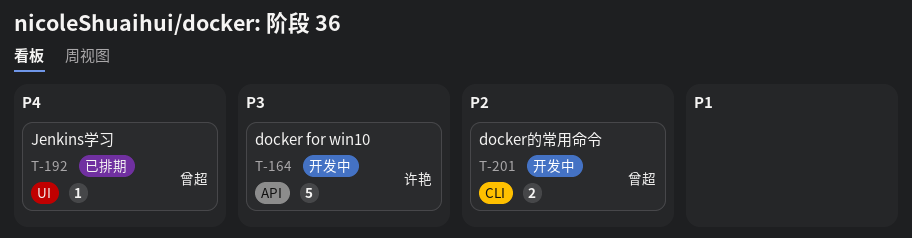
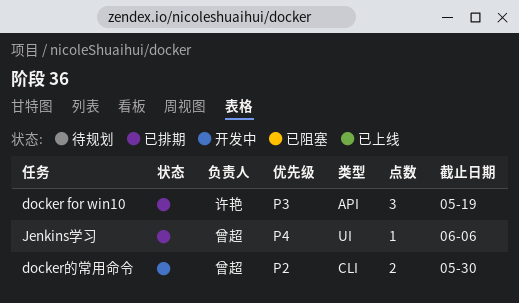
docker for win10, status: 开发中 -> 已排期
docker for win10, estimate: 5 -> 3

